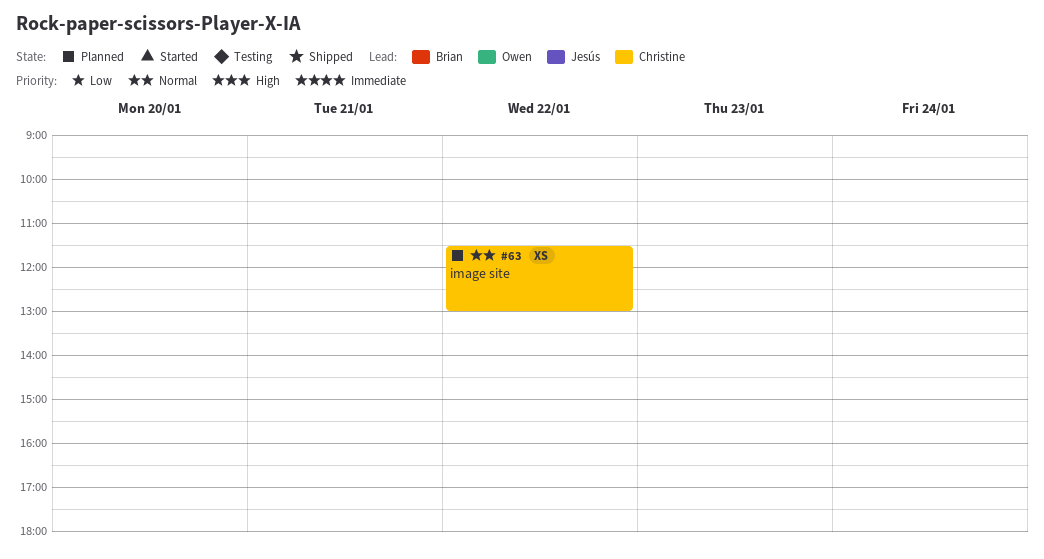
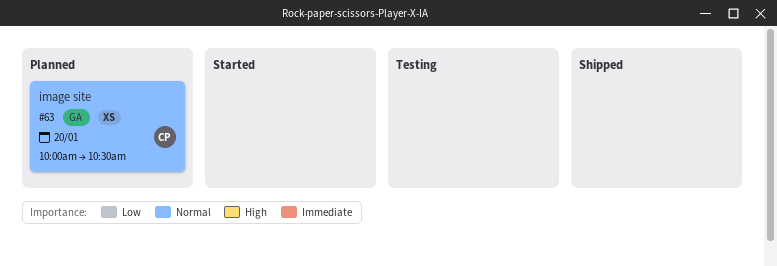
#63, day: Jan 22 -> Jan 20
#63, begins: 11:30 -> 10:00
#63, ends: 13:00 -> 10:30

